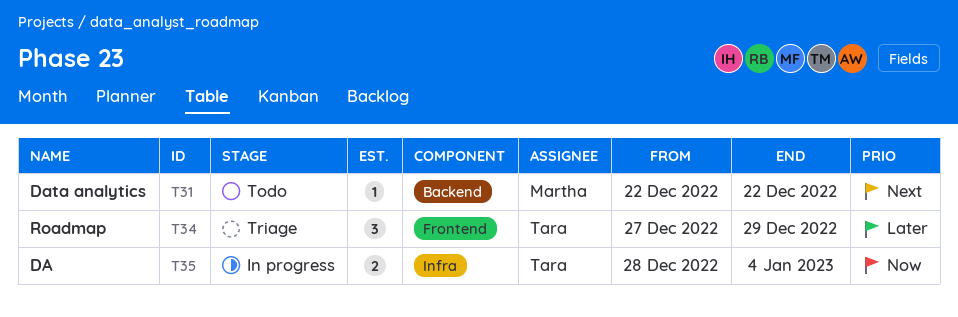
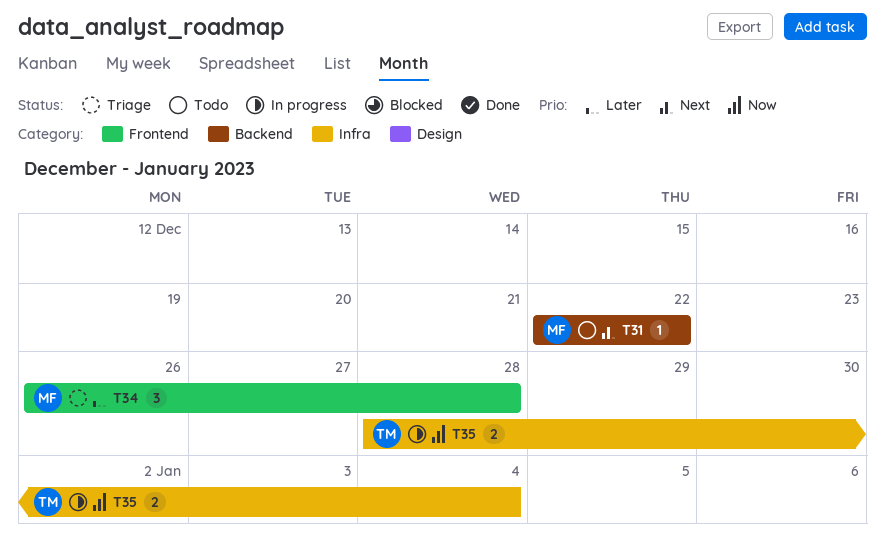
T34, owner: Tara -> Martha
T34, start: Dec 27 -> Dec 26
T34, due: Dec 29 -> Dec 28

